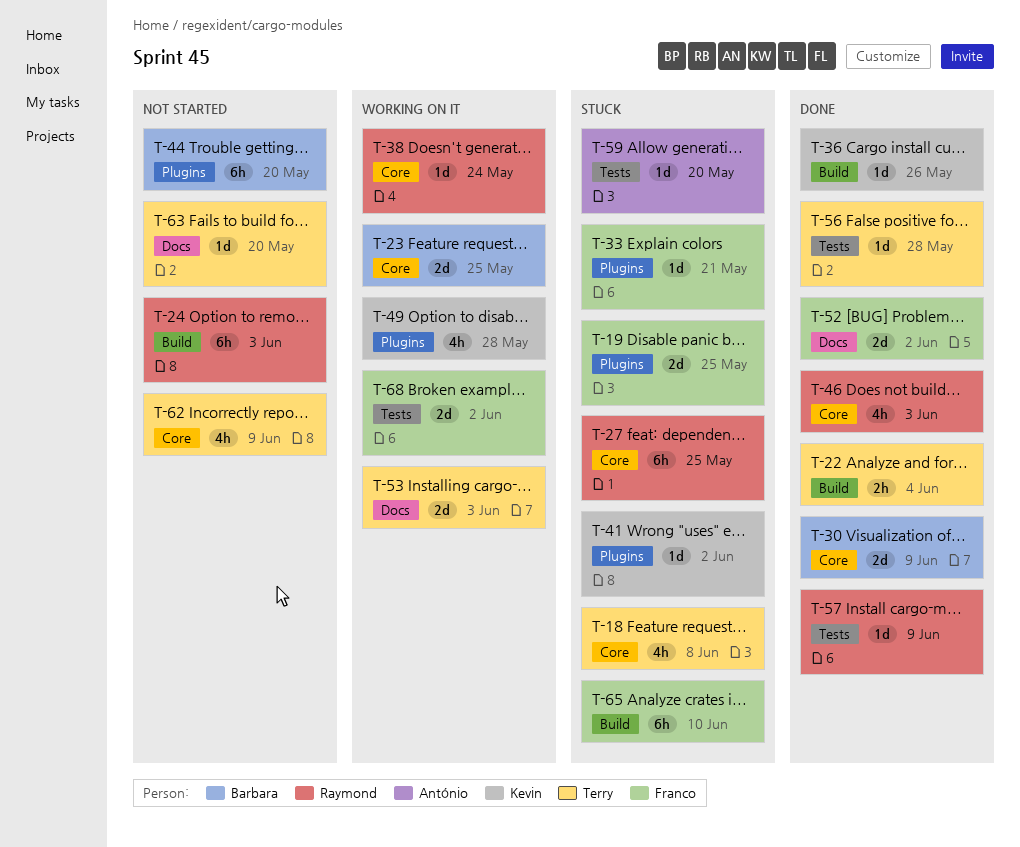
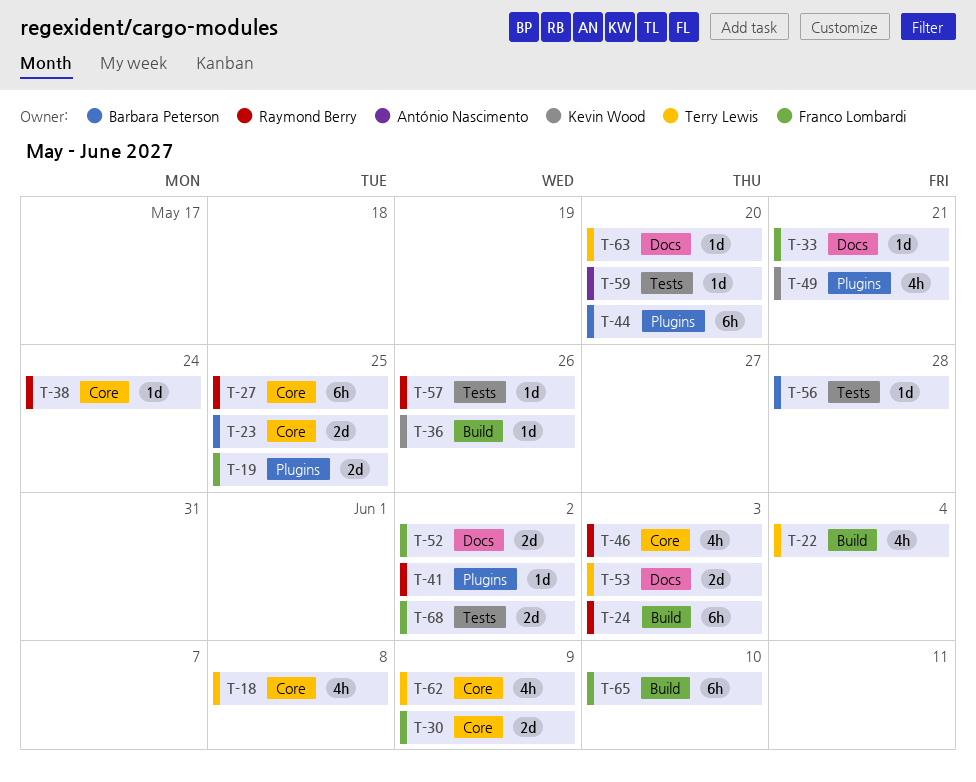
T-22, estimate: 2h -> 4h
T-30, owner: Barbara Peterson -> Franco Lombardi
T-33, label: Plugins -> Docs
T-41, owner: Kevin Wood -> Raymond Berry
T-49, due: May 28 -> May 21
T-56, owner: Terry Lewis -> Barbara Peterson
T-57, due: Jun 9 -> May 26

